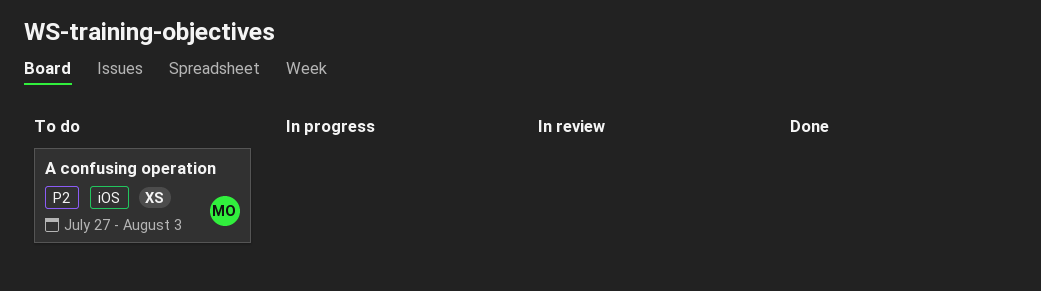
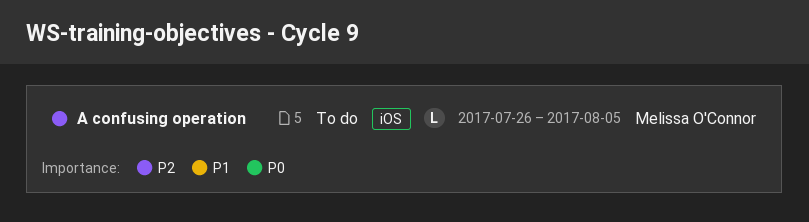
A confusing operation, estimate: XS -> L
A confusing operation, start: Jul 27 -> Jul 26
A confusing operation, due: Aug 3 -> Aug 5

